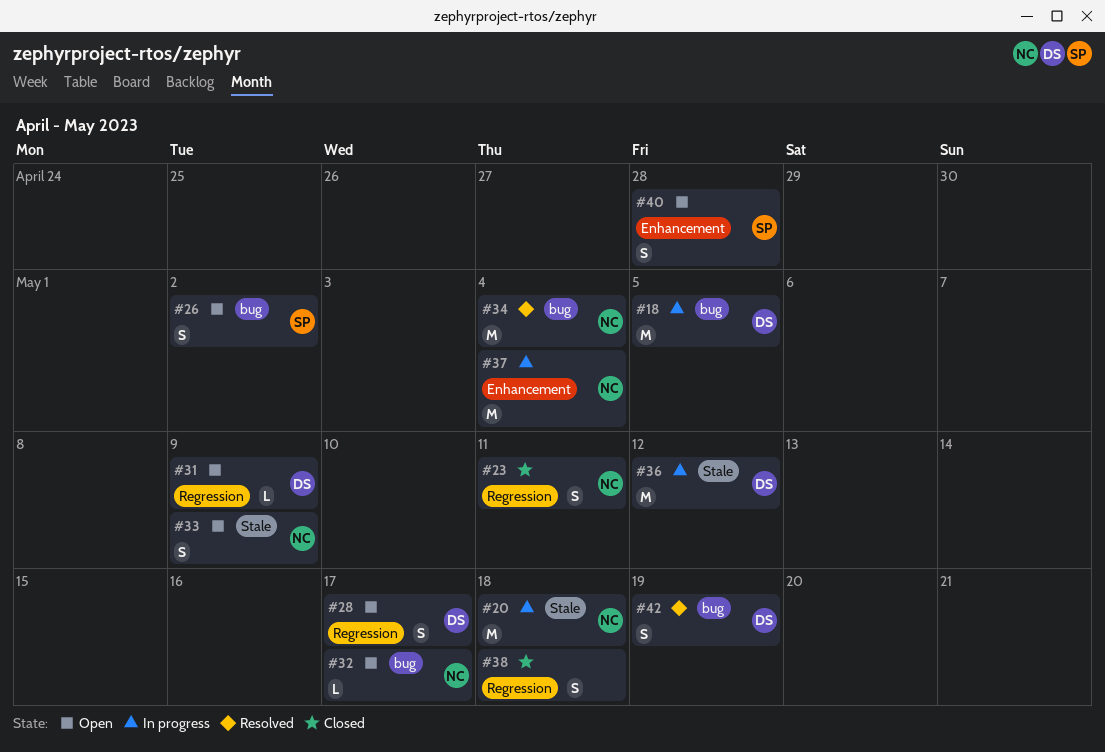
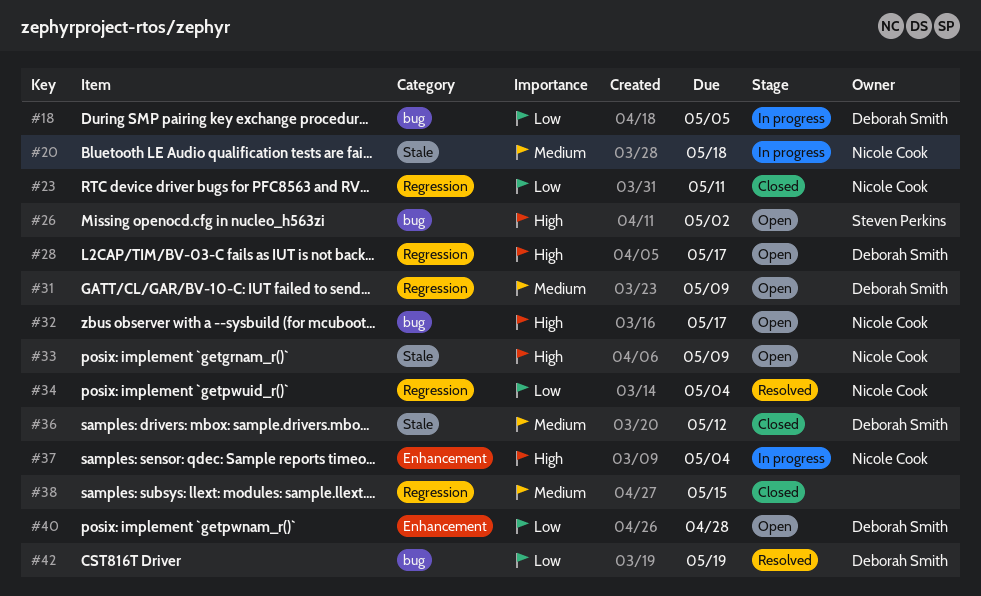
#34, label: bug -> Regression
#36, status: In progress -> Closed
#38, due: May 18 -> May 15
#40, owner: Steven Perkins -> Deborah Smith

